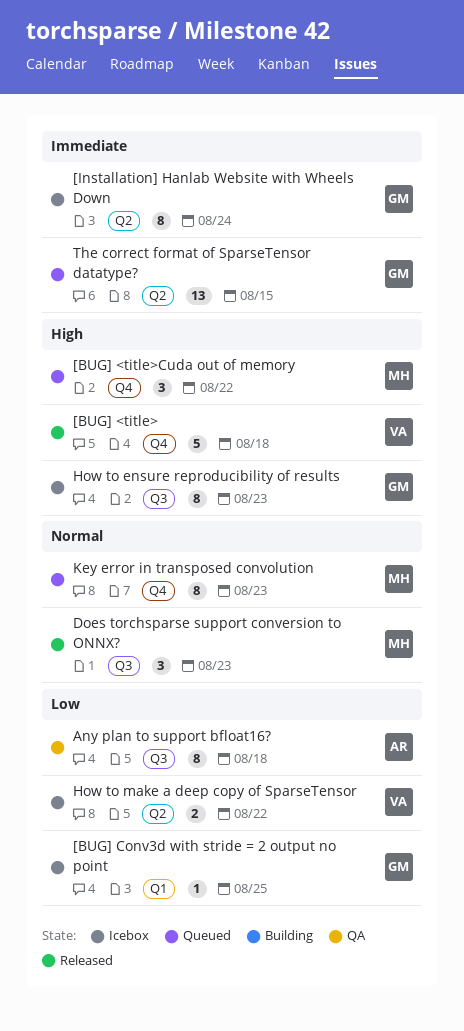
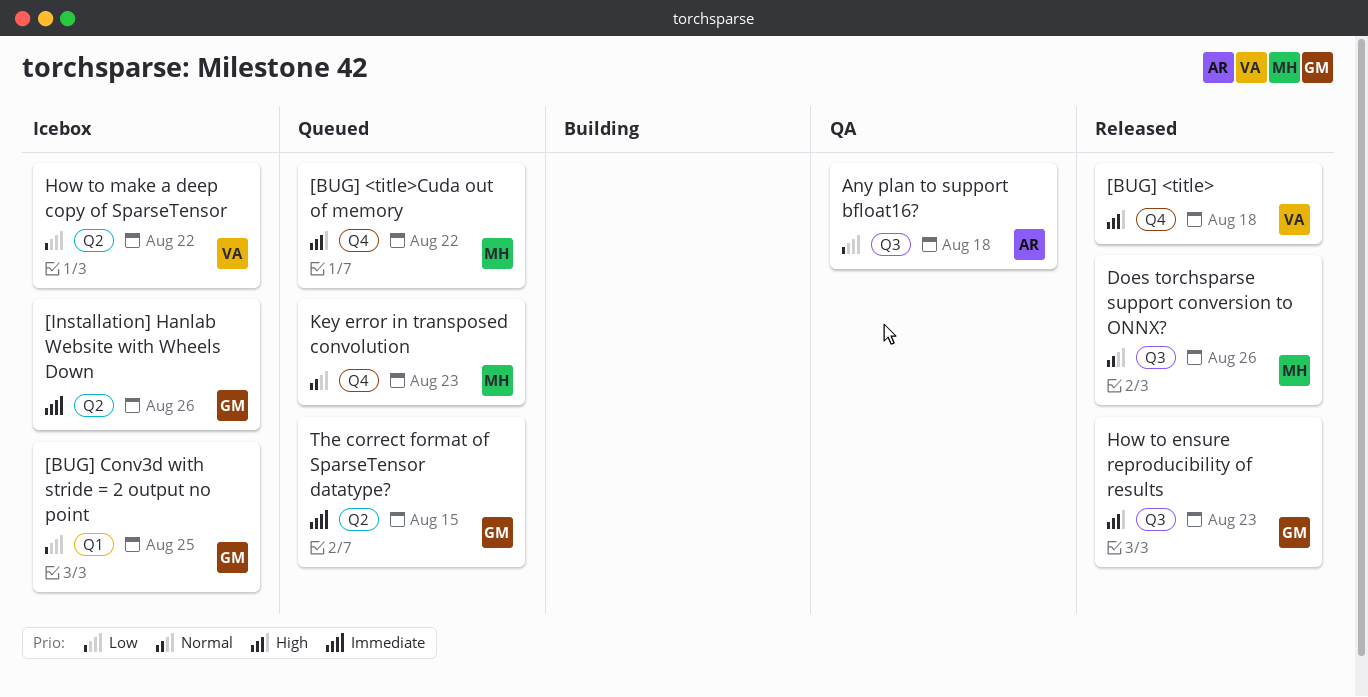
[Installation] Hanlab Website with Wheels Down, due: Aug 24 -> Aug 26
Does torchsparse support conversion to ONNX?, due: Aug 23 -> Aug 26
How to ensure reproducibility of results, status: Icebox -> Released

